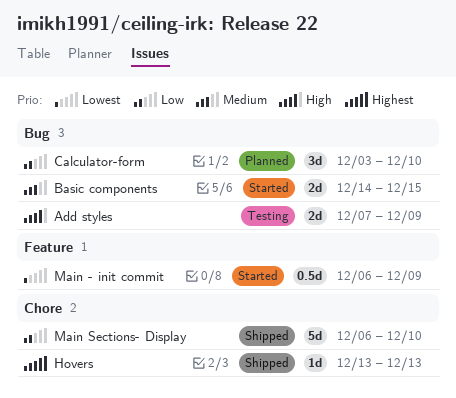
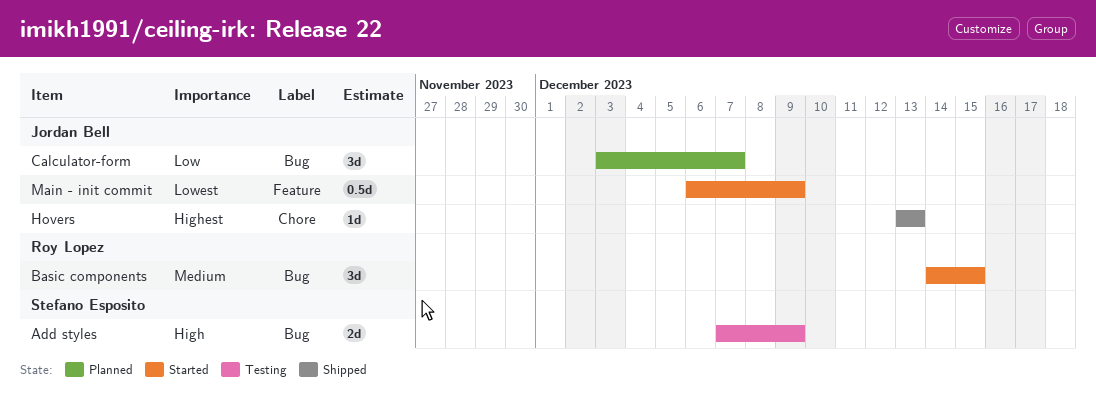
Basic components, estimate: 2d -> 3d
Calculator-form, due: Dec 10 -> Dec 7
Main Sections- Display: present -> none

